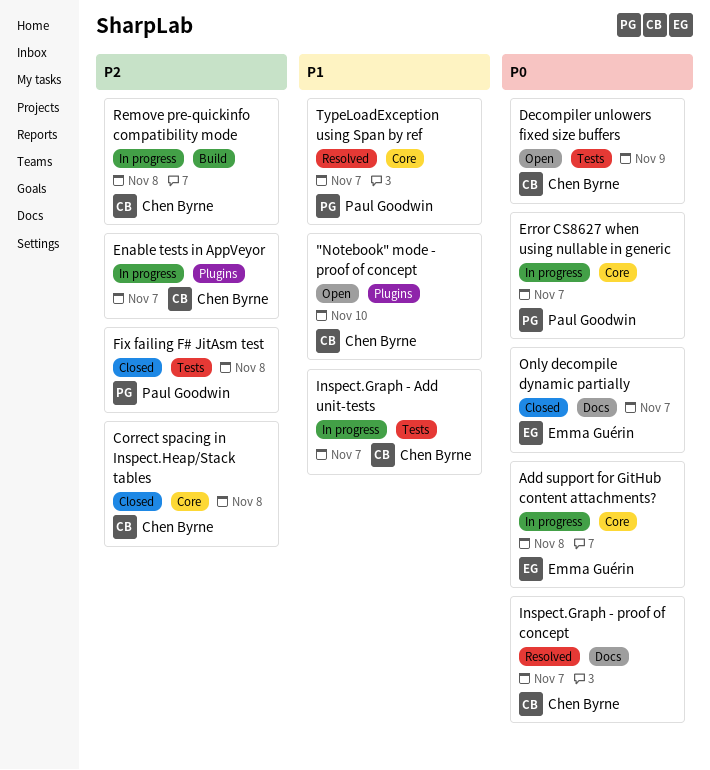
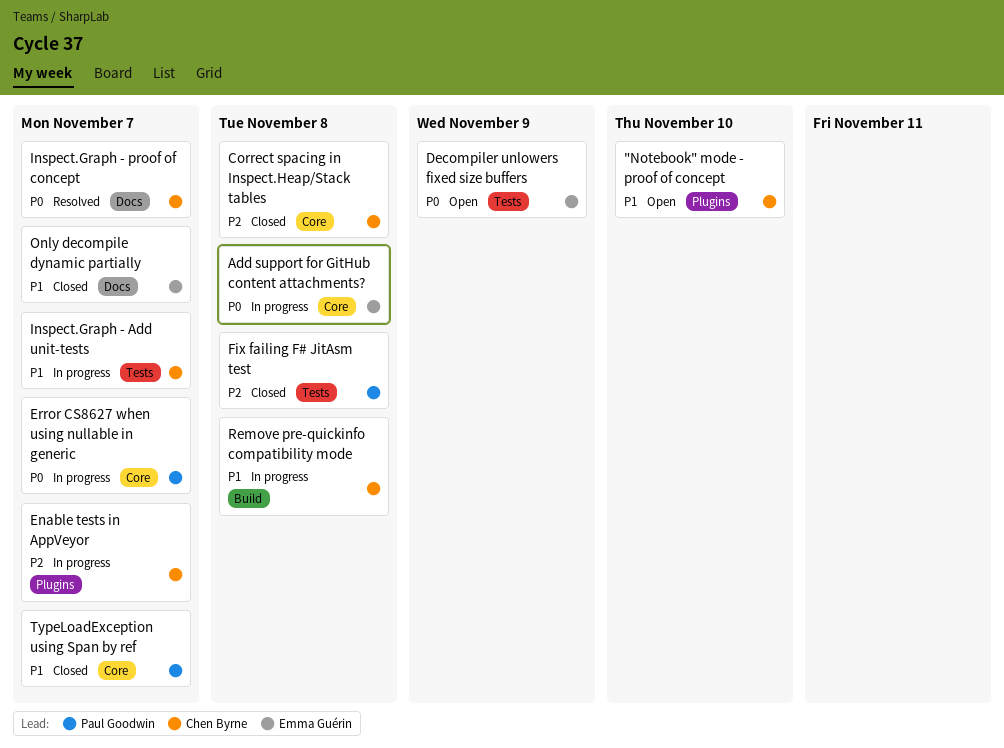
Decompiler unlowers fixed size buffers, owner: Chen Byrne -> Emma Guérin
Only decompile dynamic partially, priority: P0 -> P1
Remove pre-quickinfo compatibility mode, priority: P2 -> P1
TypeLoadException using Span by ref, status: Resolved -> Closed

